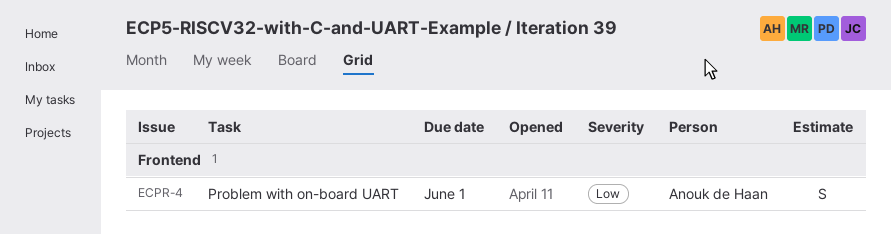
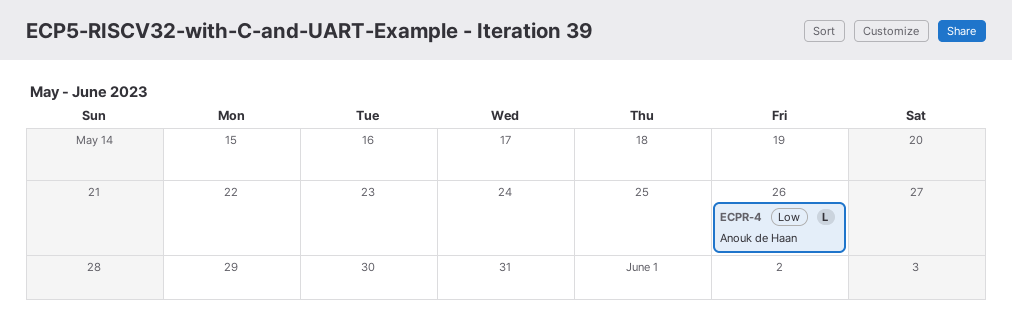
ECPR-4, estimate: S -> L
ECPR-4, due: Jun 1 -> May 26

